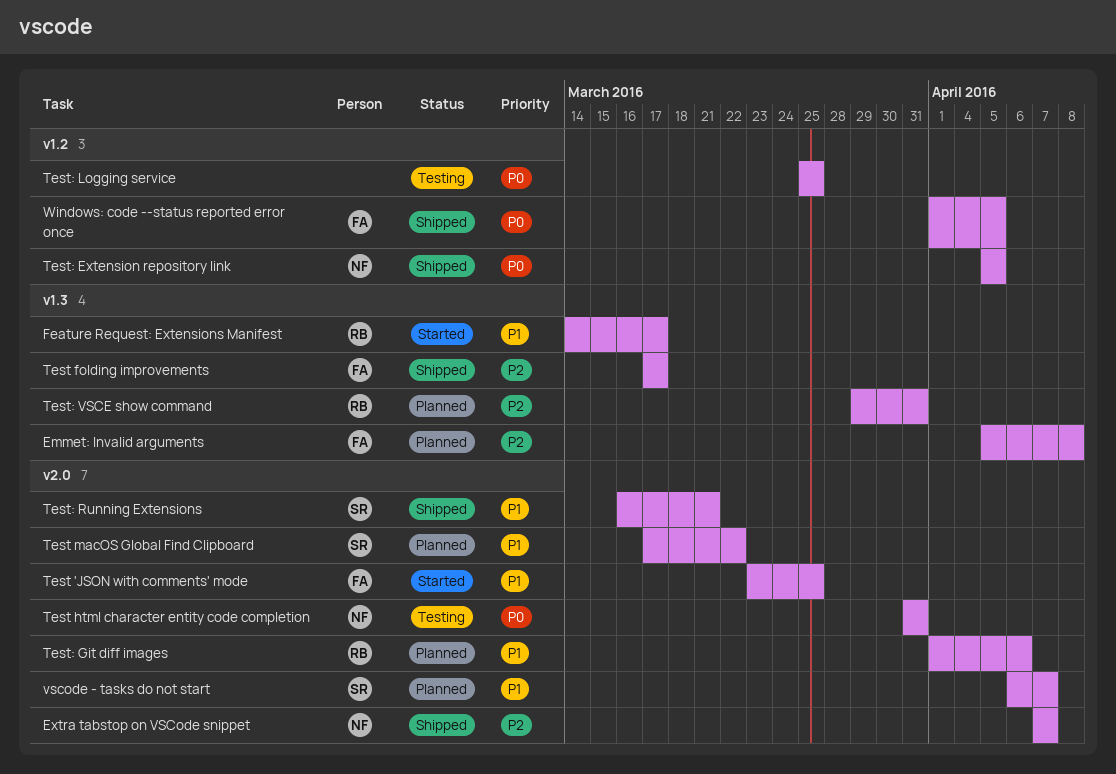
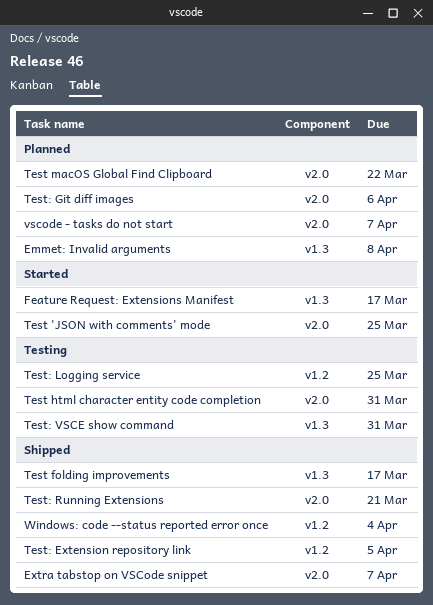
Test: VSCE show command, status: Planned -> Testing
Windows: code --status reported error once, due: Apr 5 -> Apr 4

